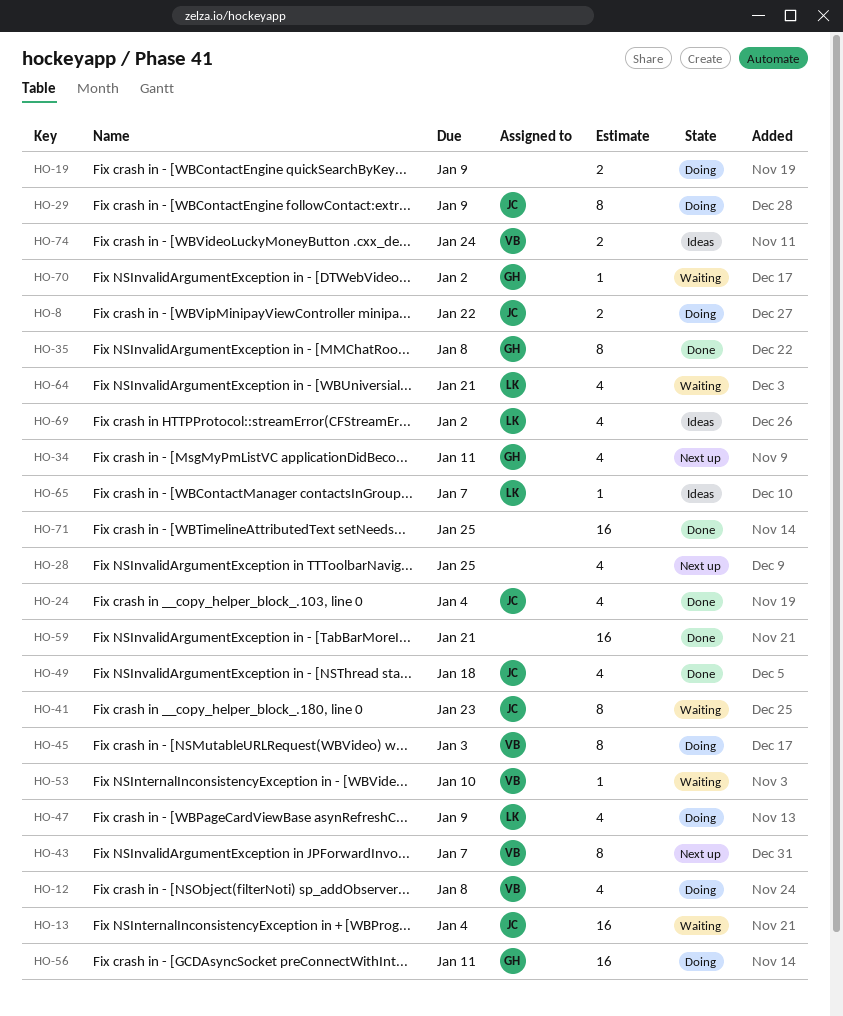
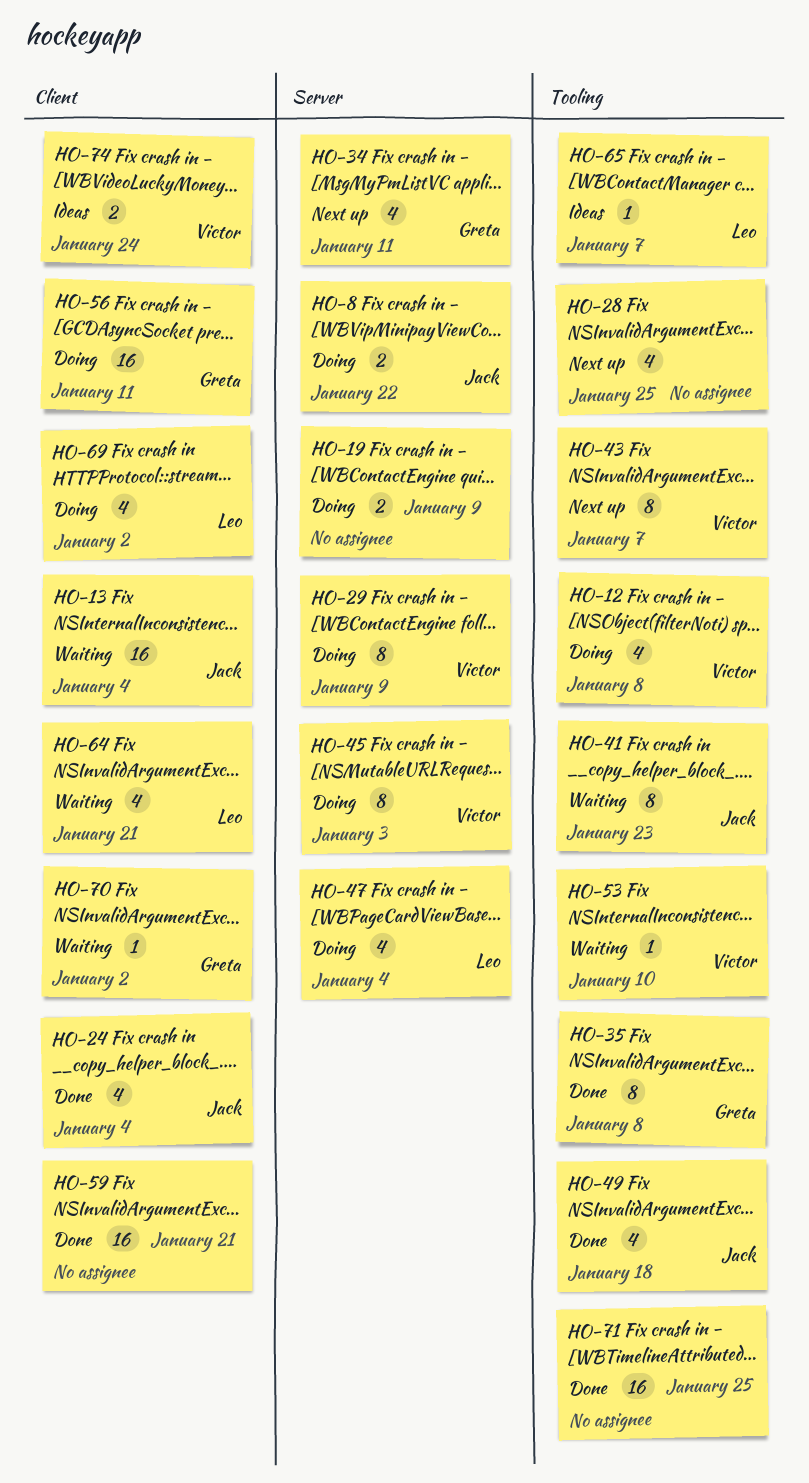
HO-29, owner: Jack -> Victor
HO-47, due: Jan 9 -> Jan 4
HO-69, status: Ideas -> Doing

